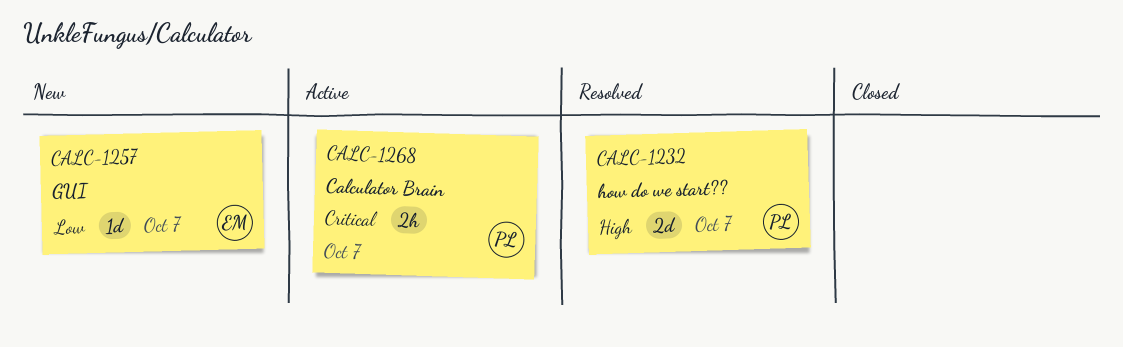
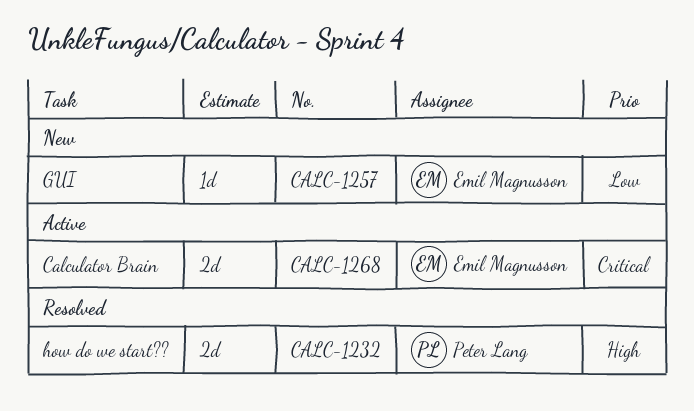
CALC-1268, owner: Peter Lang -> Emil Magnusson
CALC-1268, estimate: 2h -> 2d

